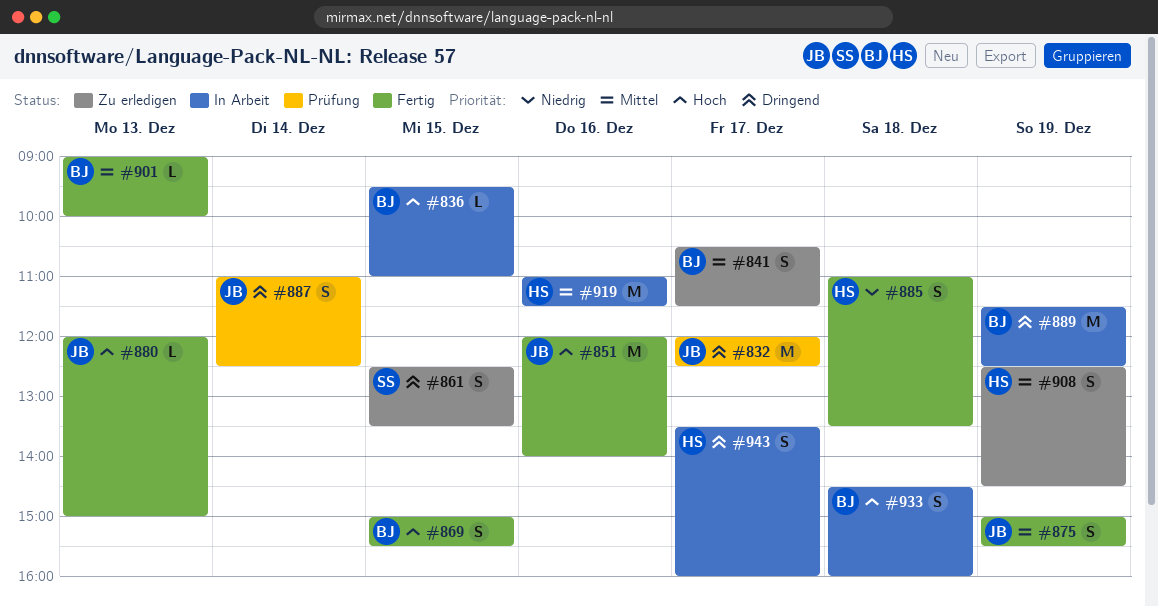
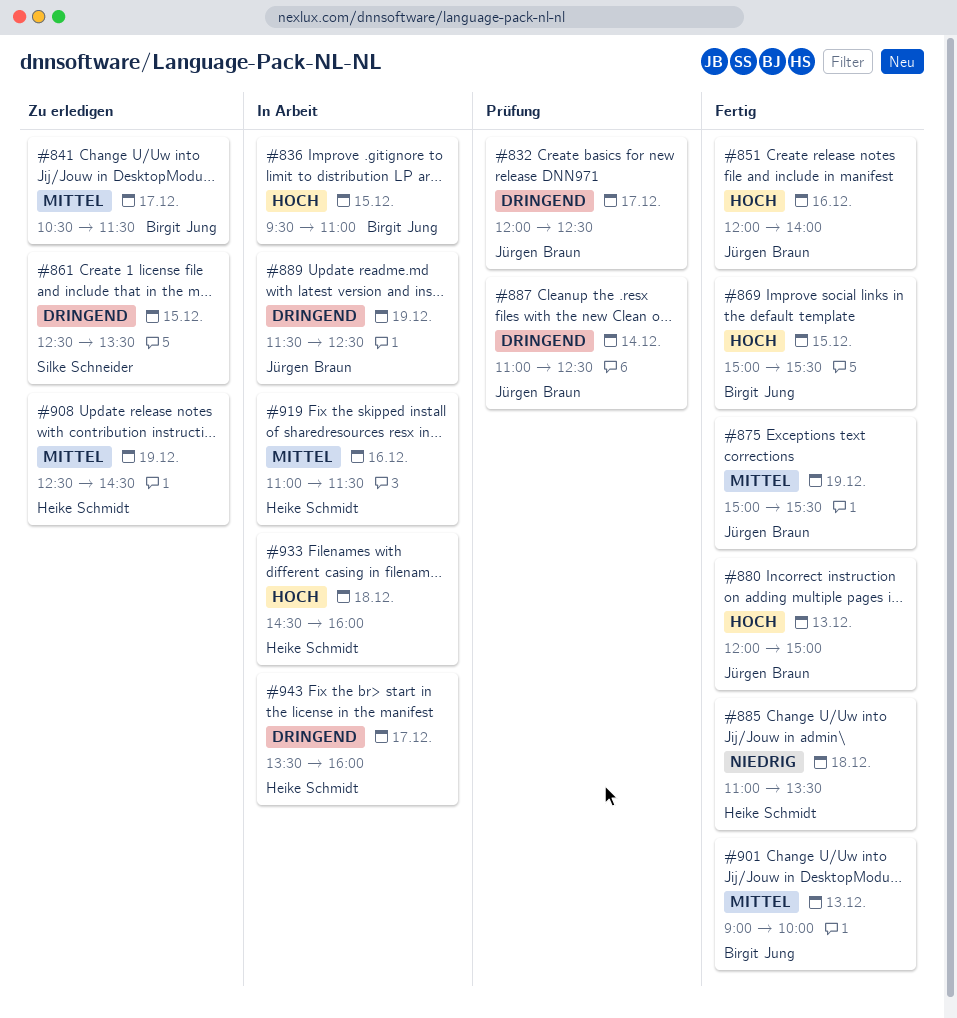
#889, owner: Birgit Jung -> Jürgen Braun
#933, owner: Birgit Jung -> Heike Schmidt

